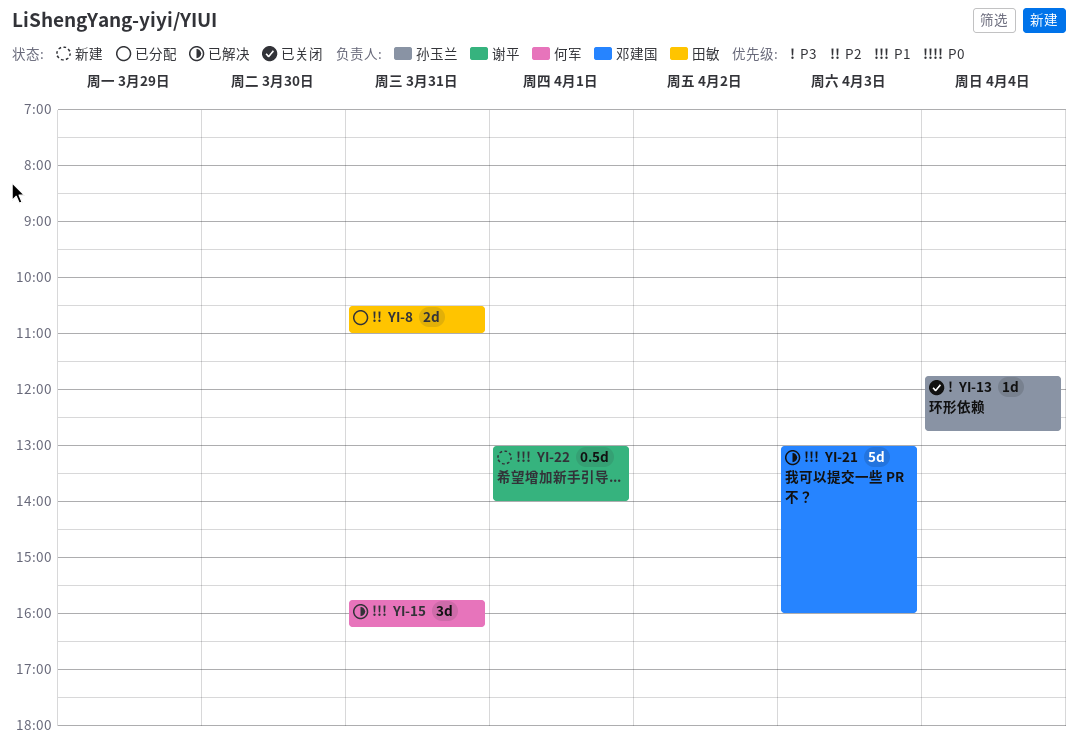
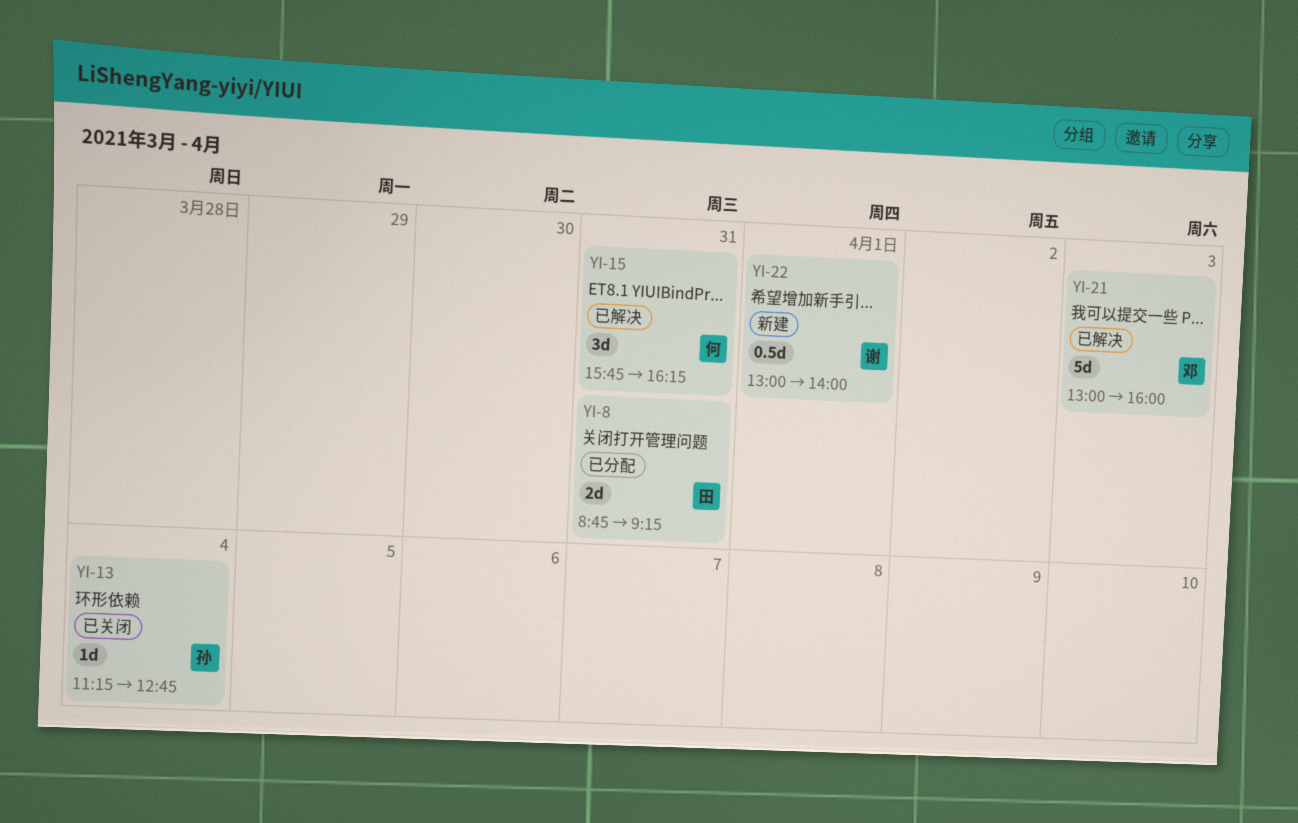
YI-8, begins: 10:30 -> 08:45
YI-8, ends: 11:00 -> 09:15
YI-13, begins: 11:45 -> 11:15

